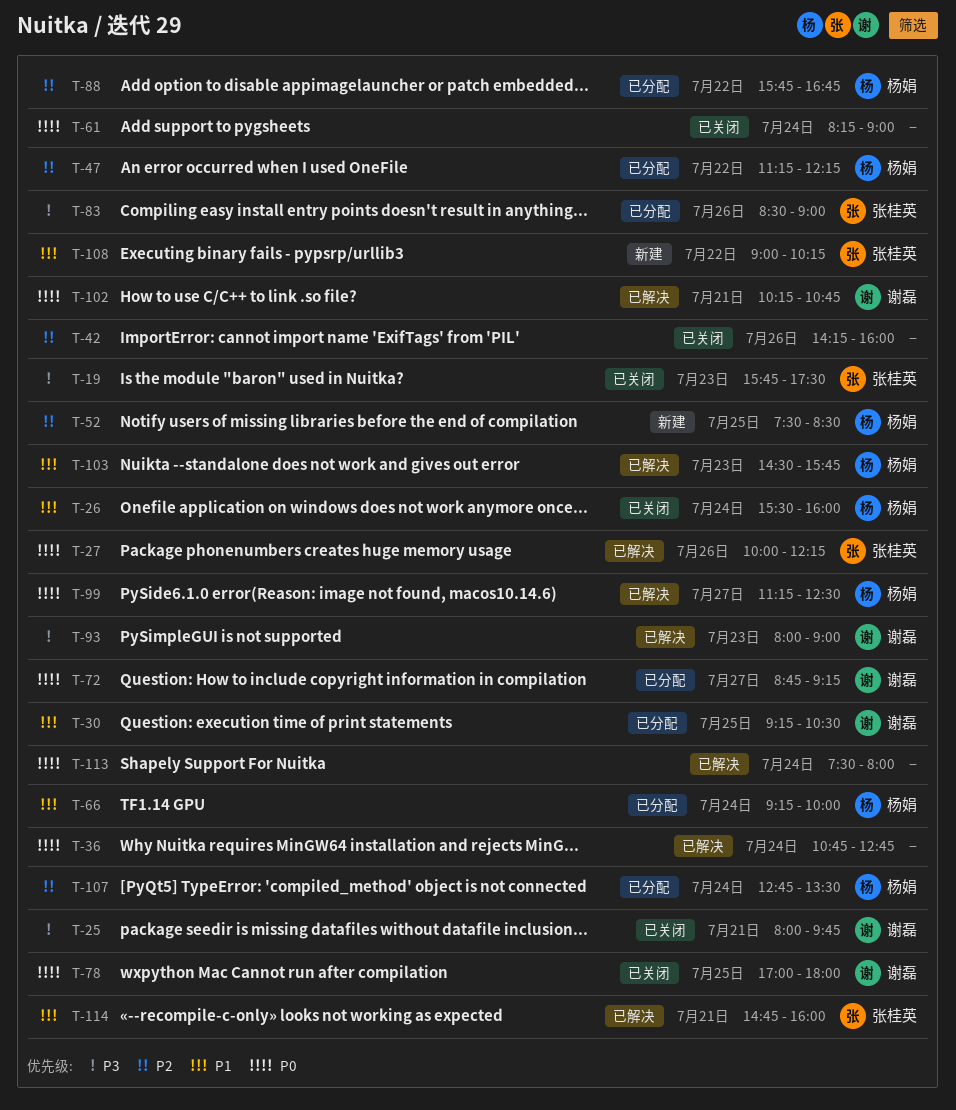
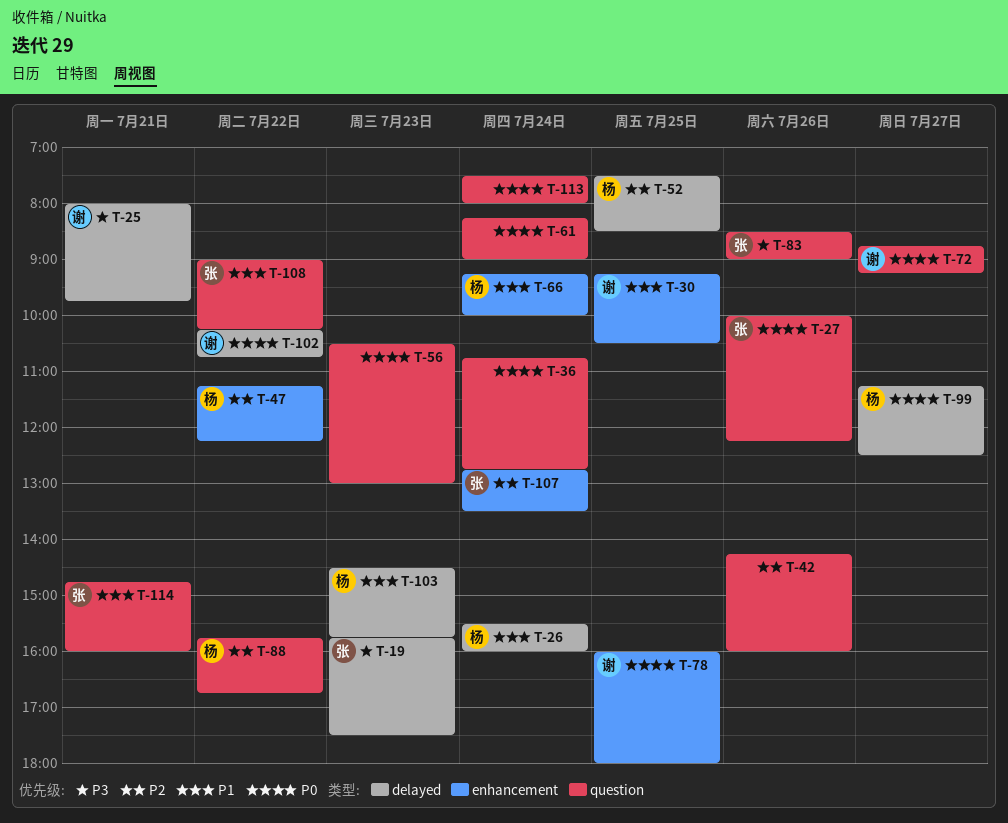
T-56: none -> present
T-78, begins: 17:00 -> 16:00
T-93: present -> none
T-102, day: Jul 21 -> Jul 22
T-107, owner: 杨娟 -> 张桂英

